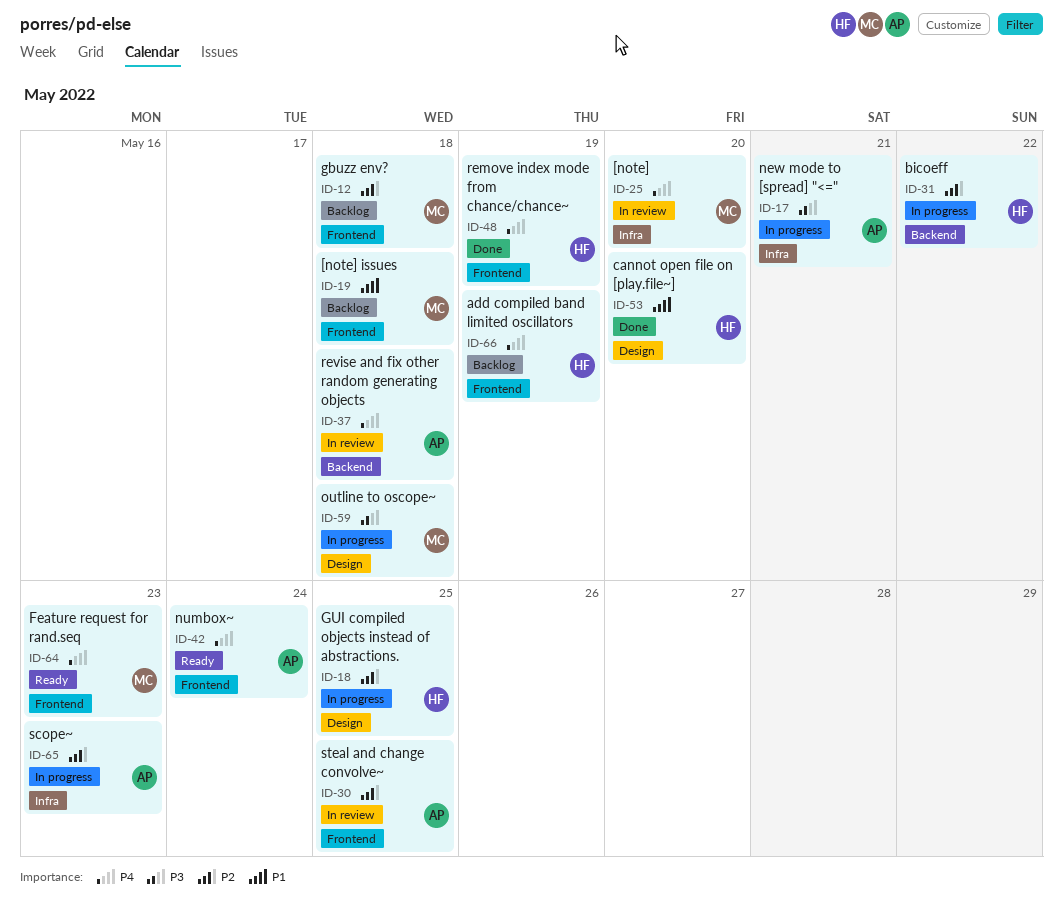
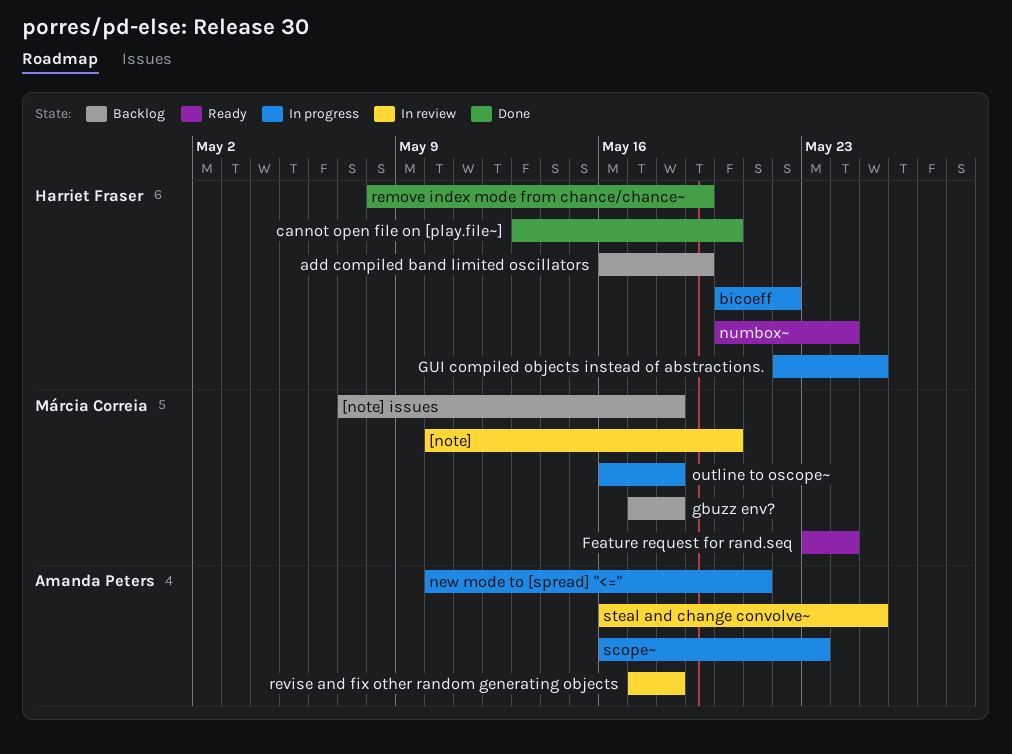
Feature request for rand.seq, due: May 23 -> May 24
numbox~, owner: Amanda Peters -> Harriet Fraser

